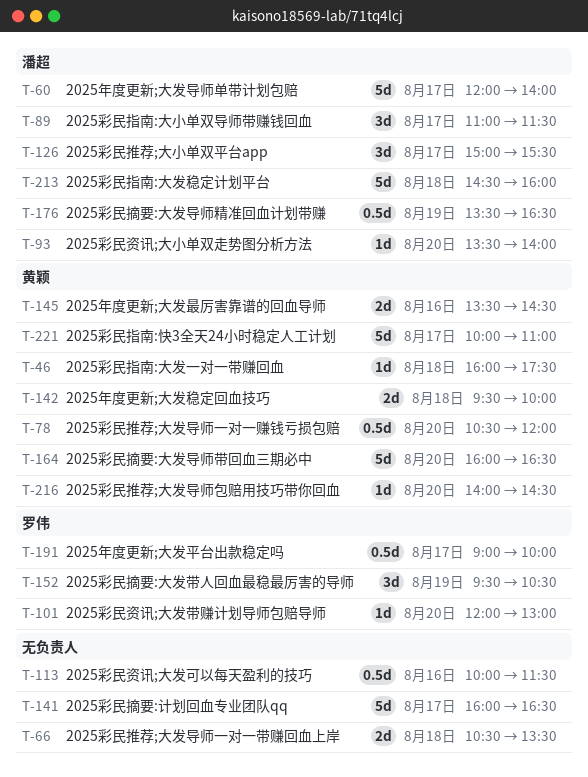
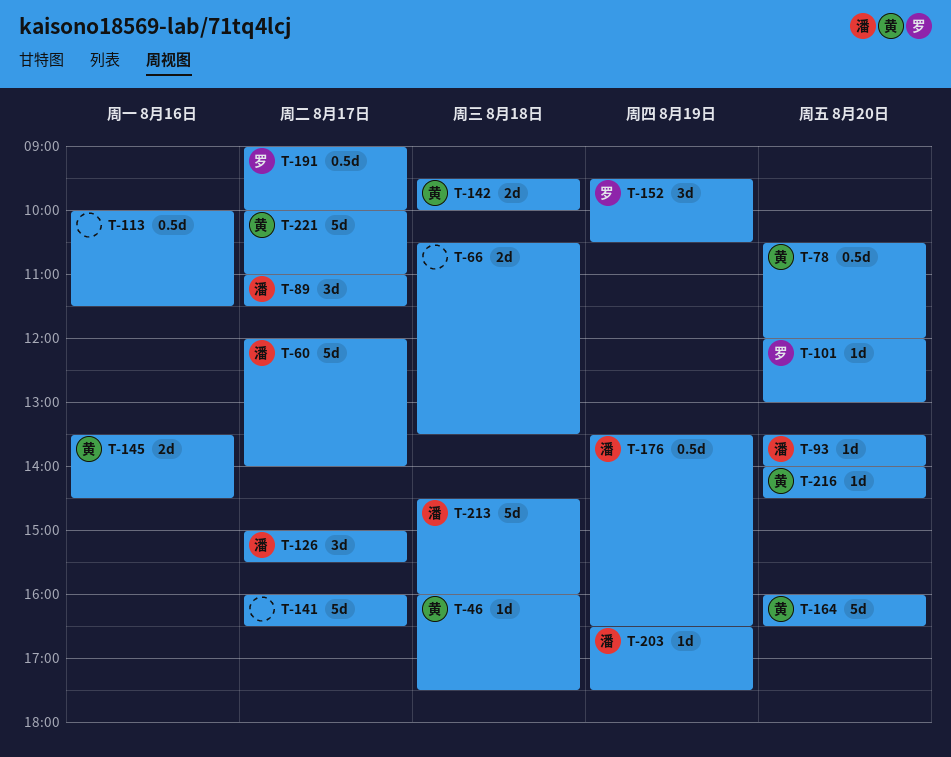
T-203: none -> present

